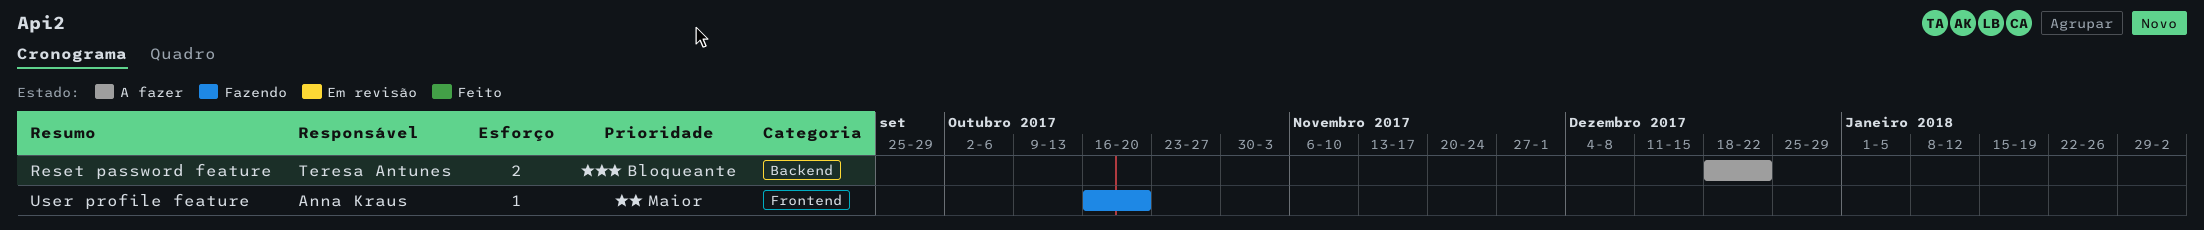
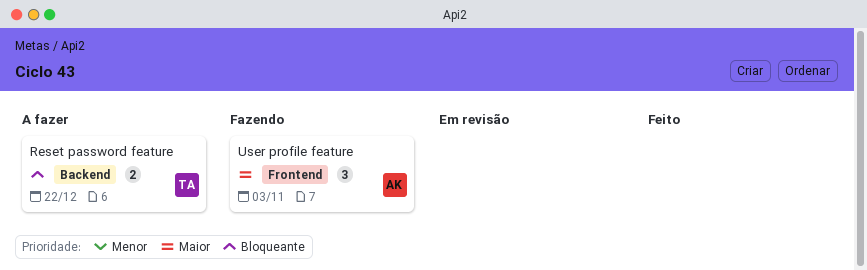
User profile feature, estimate: 1 -> 3
User profile feature, due: Oct 20 -> Nov 3

